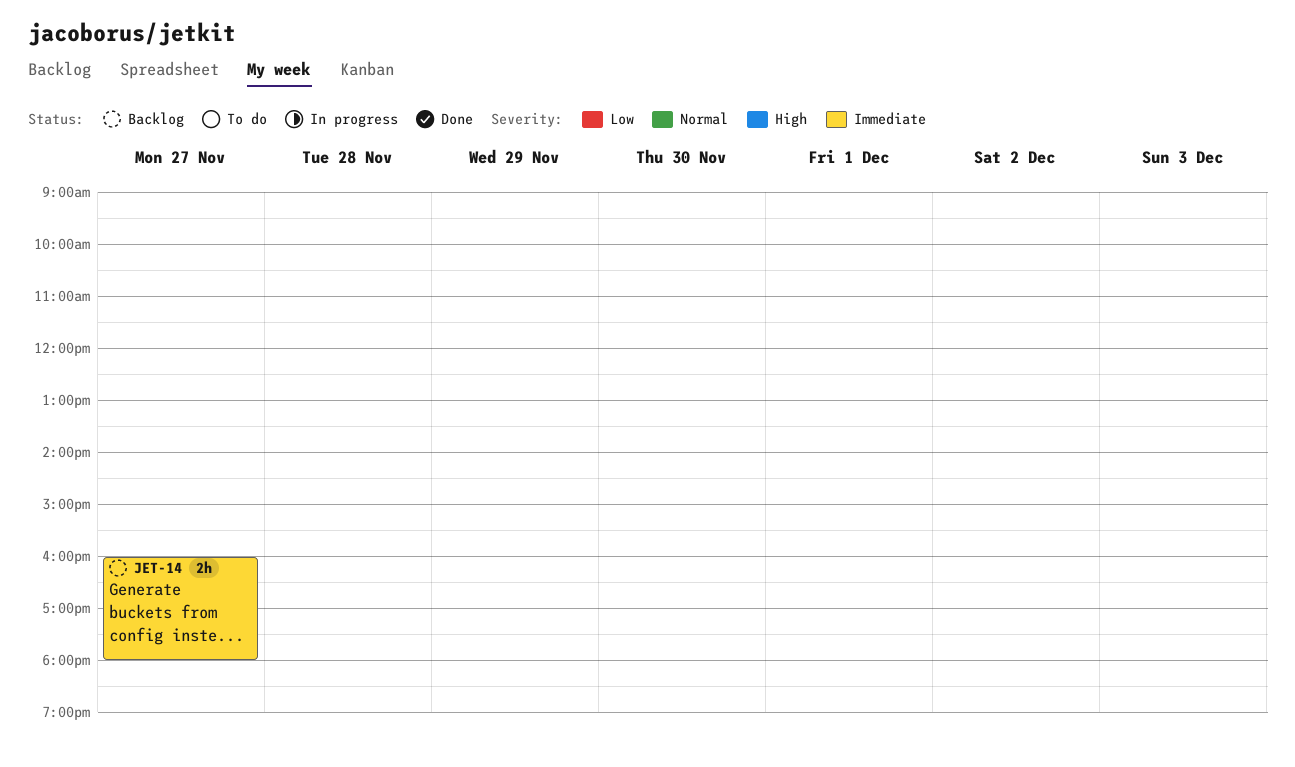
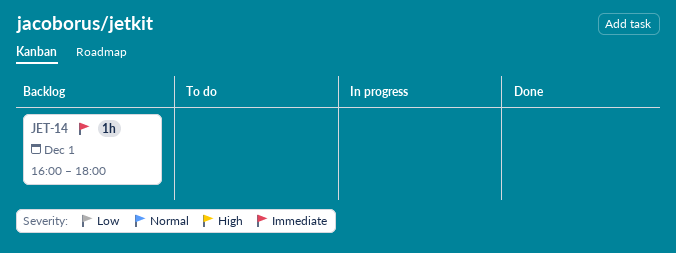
JET-14, estimate: 2h -> 1h
JET-14, day: Nov 27 -> Dec 1

